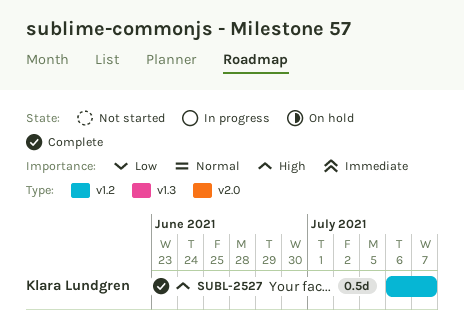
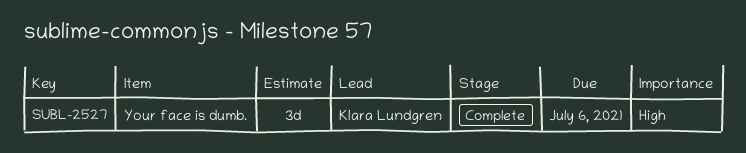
SUBL-2527, estimate: 0.5d -> 3d
SUBL-2527, due: Jul 7 -> Jul 6

